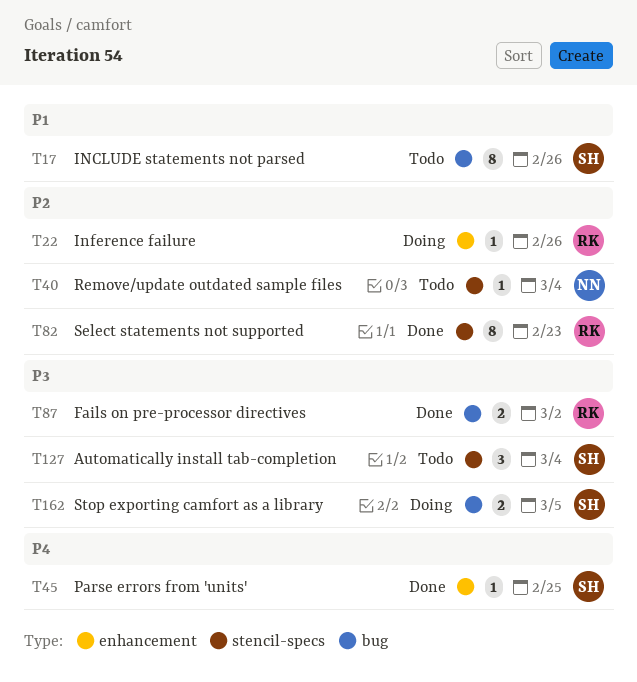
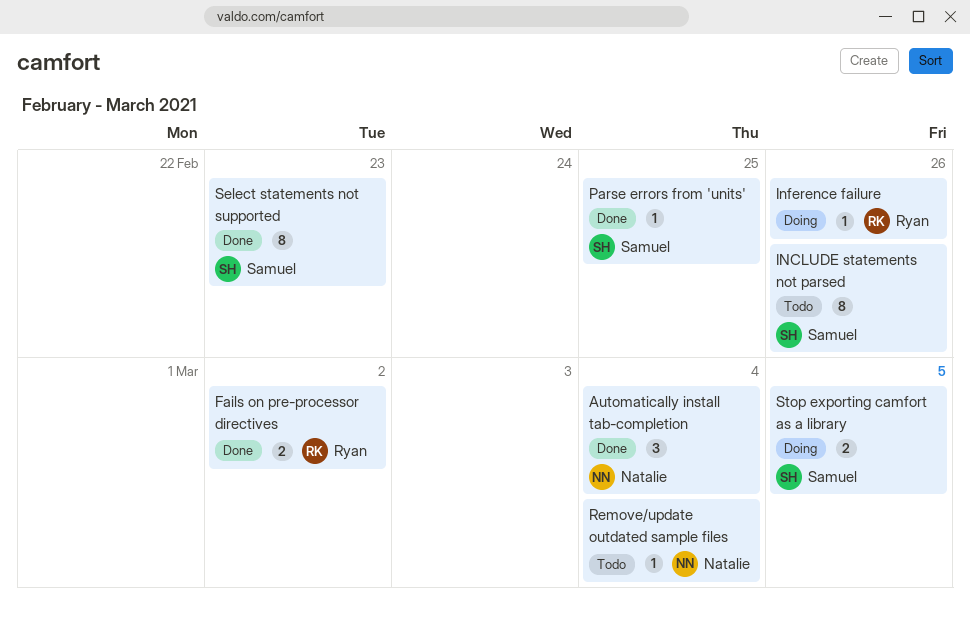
Automatically install tab-completion, status: Todo -> Done
Automatically install tab-completion, owner: Samuel -> Natalie
Select statements not supported, owner: Ryan -> Samuel

